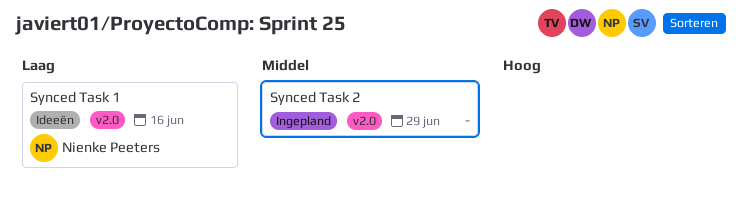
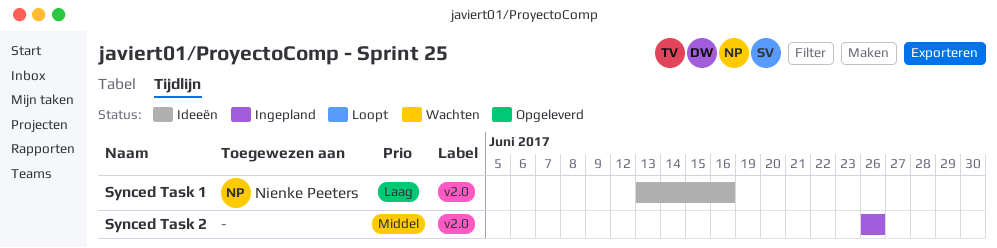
Synced Task 2, due: Jun 29 -> Jun 26

